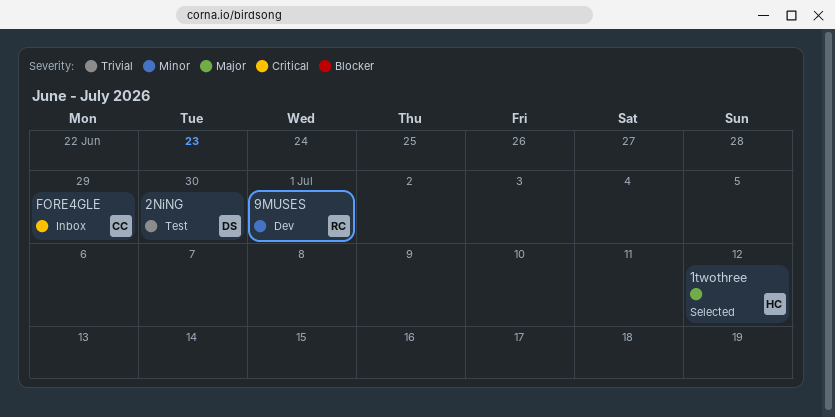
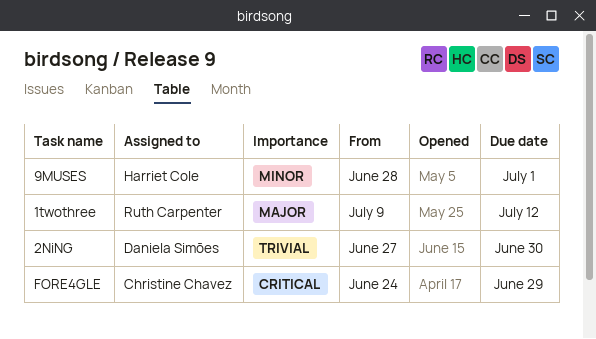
1twothree, owner: Harriet Cole -> Ruth Carpenter
9MUSES, owner: Ruth Carpenter -> Harriet Cole

